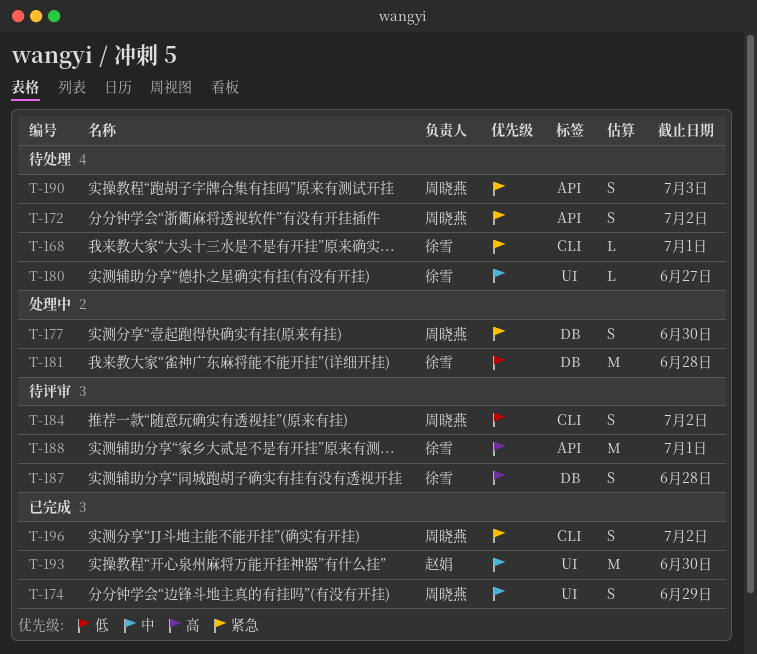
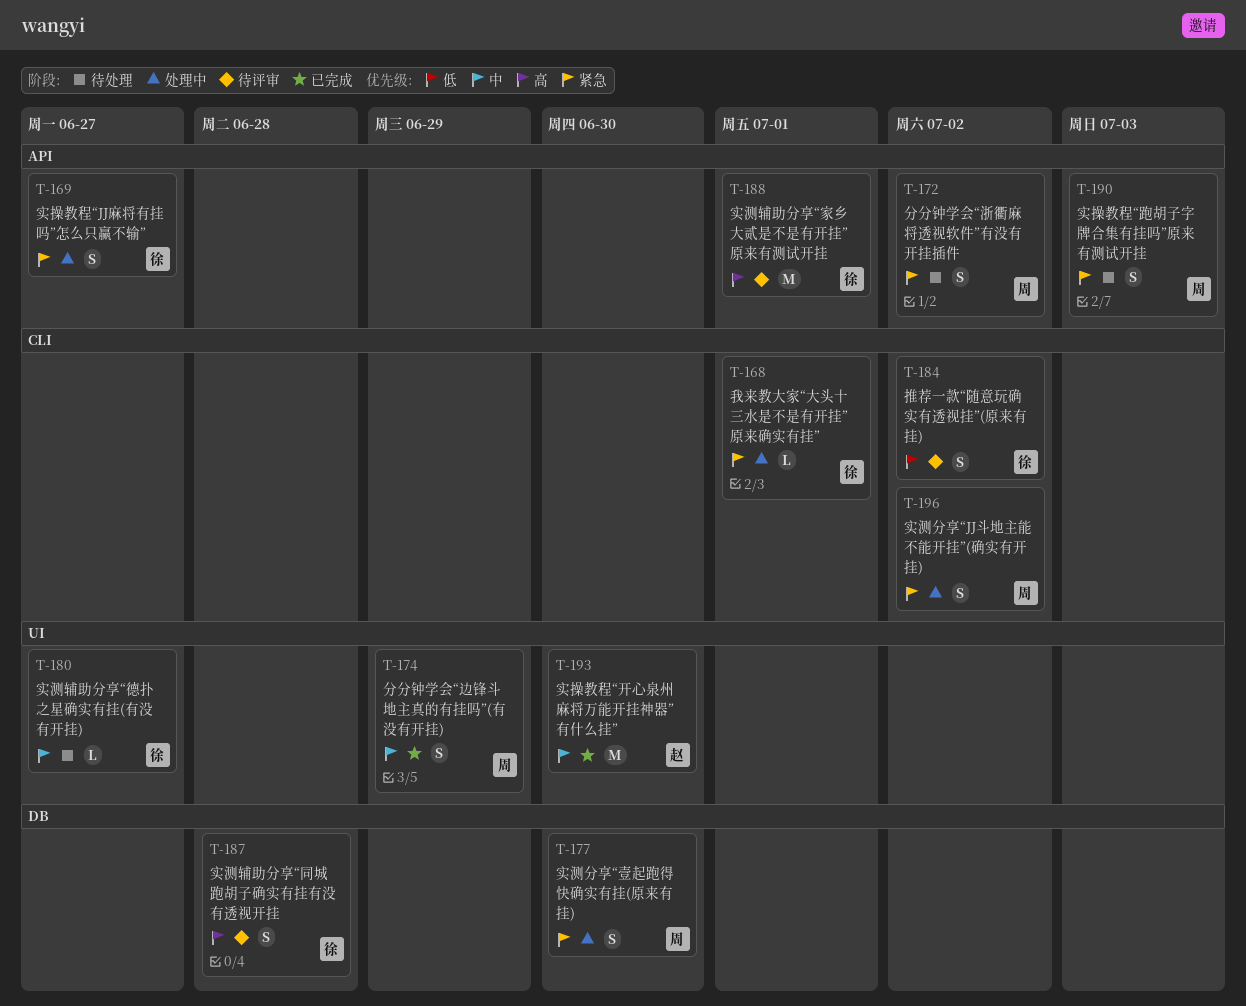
T-168, status: 待处理 -> 处理中
T-169: none -> present
T-181: present -> none
T-184, owner: 周晓燕 -> 徐雪
T-196, status: 已完成 -> 处理中

